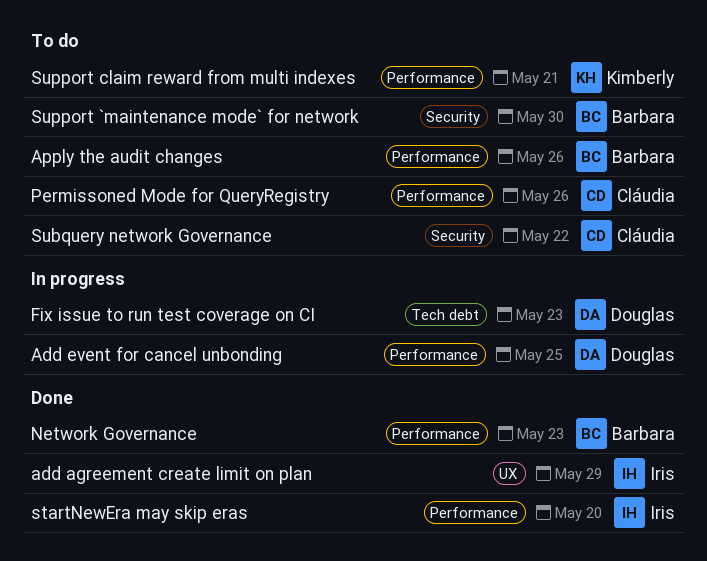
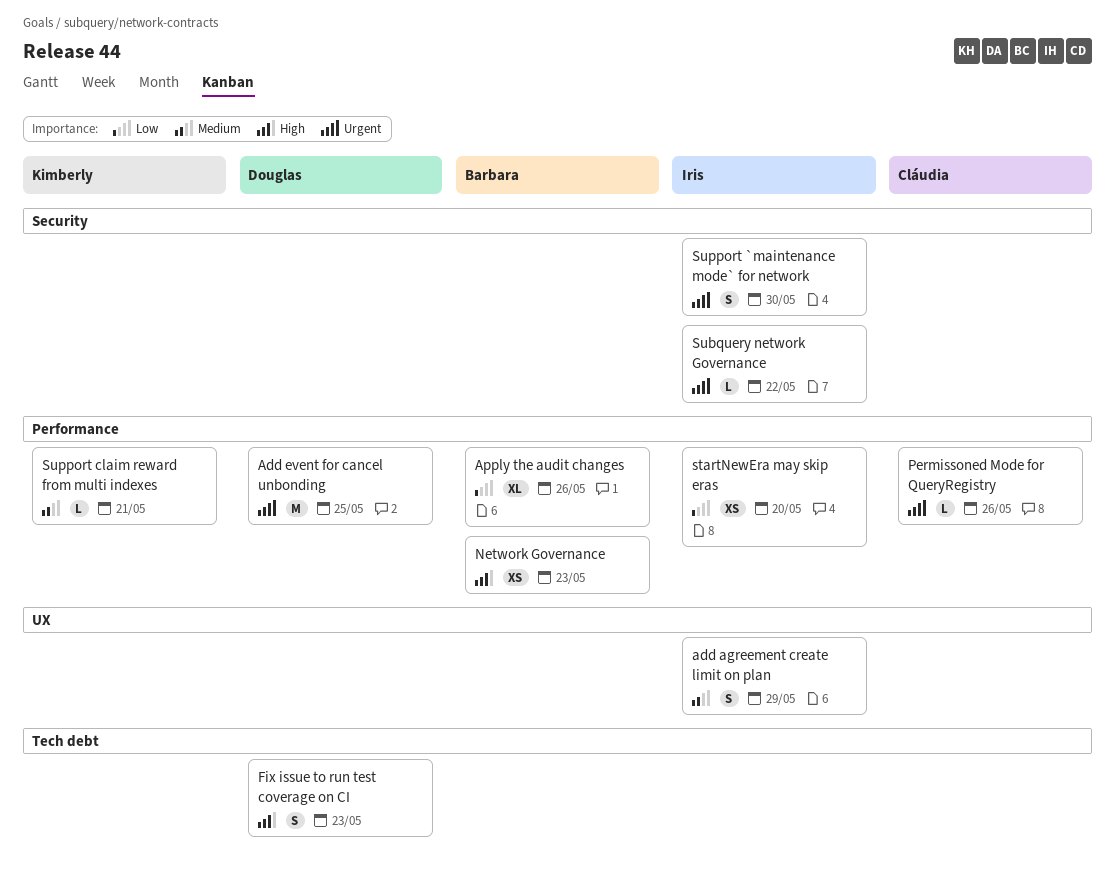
Subquery network Governance, owner: Cláudia -> Iris
Support `maintenance mode` for network, owner: Barbara -> Iris

